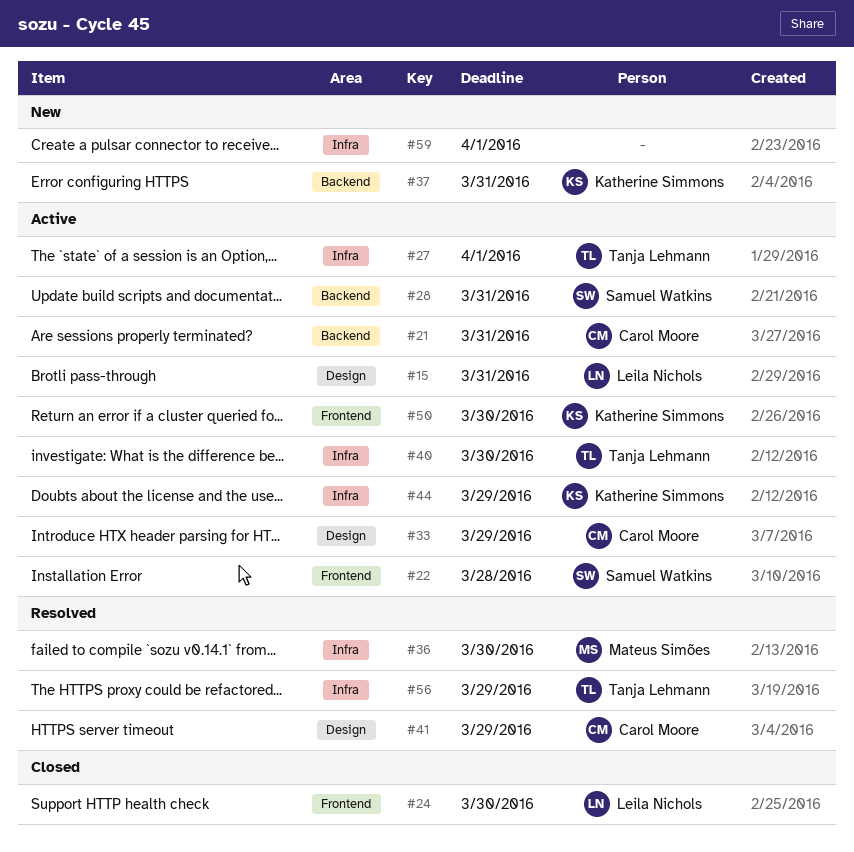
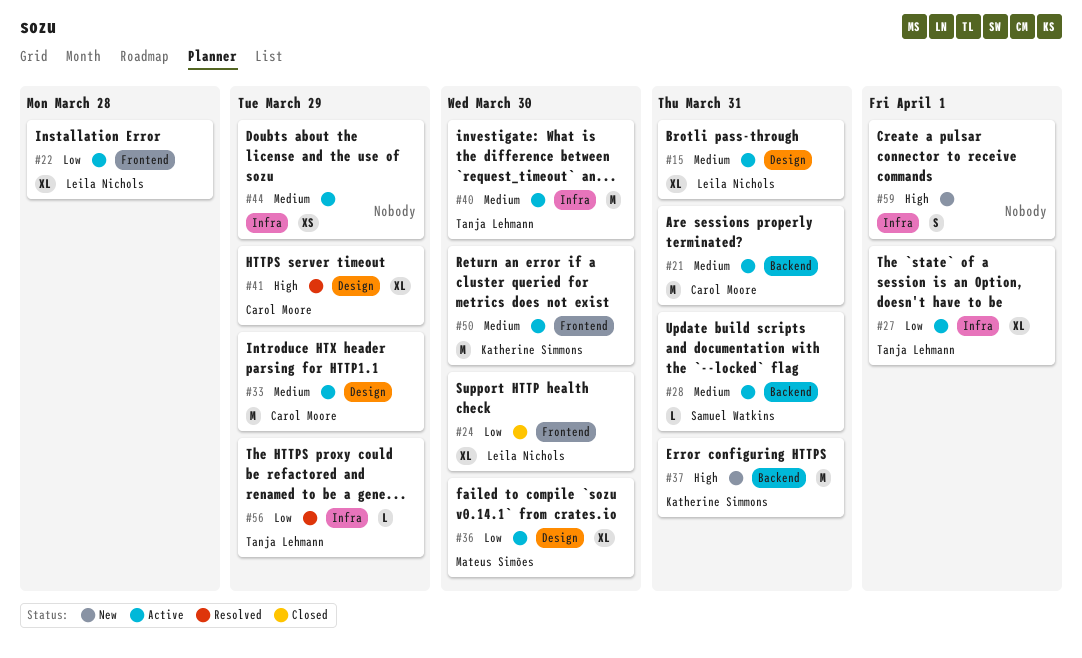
#22, owner: Samuel Watkins -> Leila Nichols
#36, status: Resolved -> Active
#36, label: Infra -> Design
#44, owner: Katherine Simmons -> none

